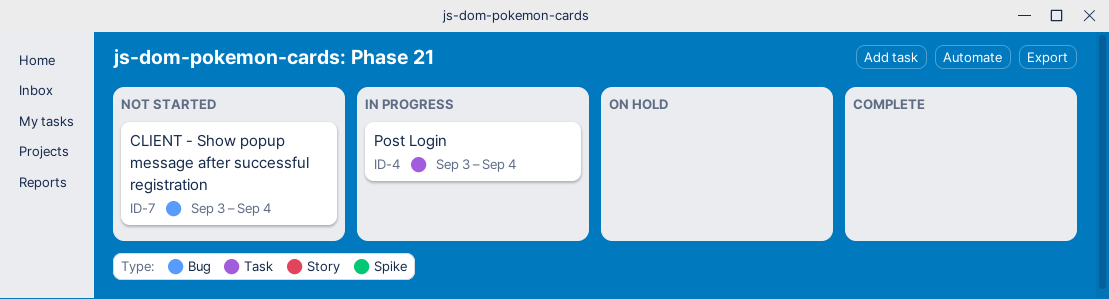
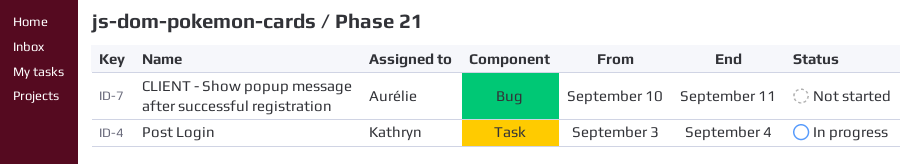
ID-7, start: Sep 3 -> Sep 10
ID-7, due: Sep 4 -> Sep 11

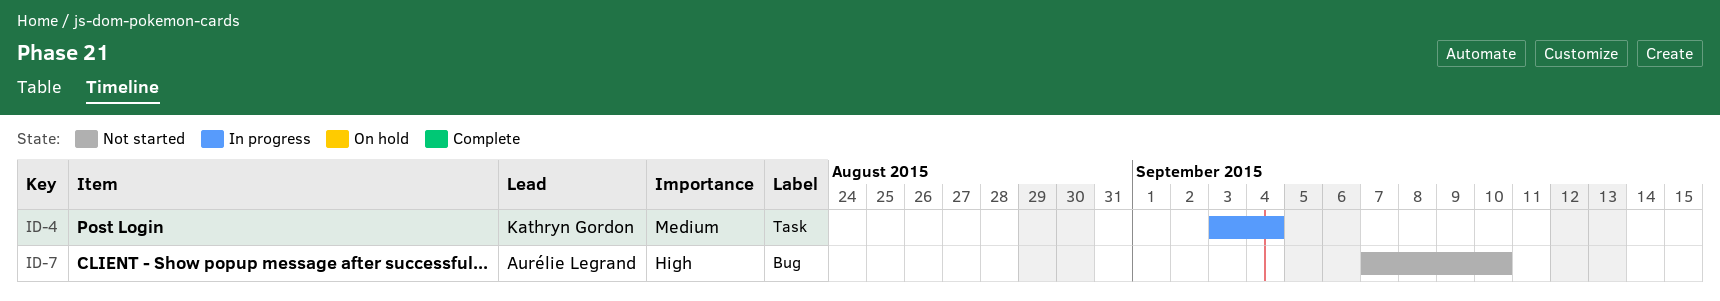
ID-7, start: Sep 10 -> Sep 7
ID-7, due: Sep 11 -> Sep 10

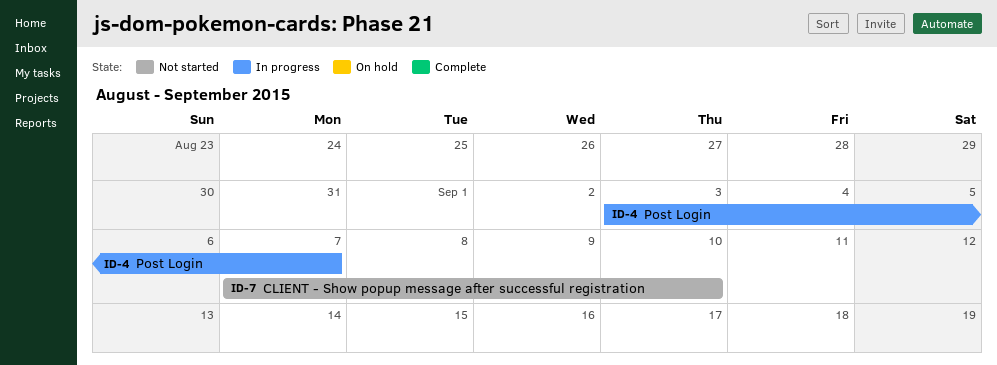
ID-4, due: Sep 4 -> Sep 7

